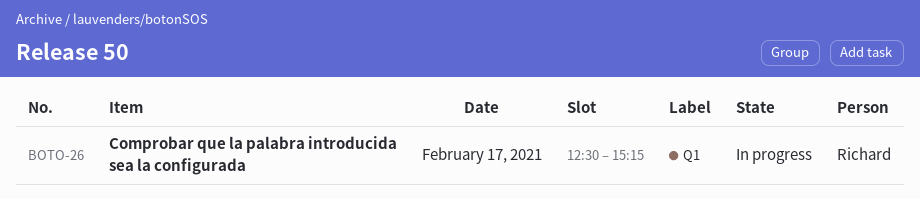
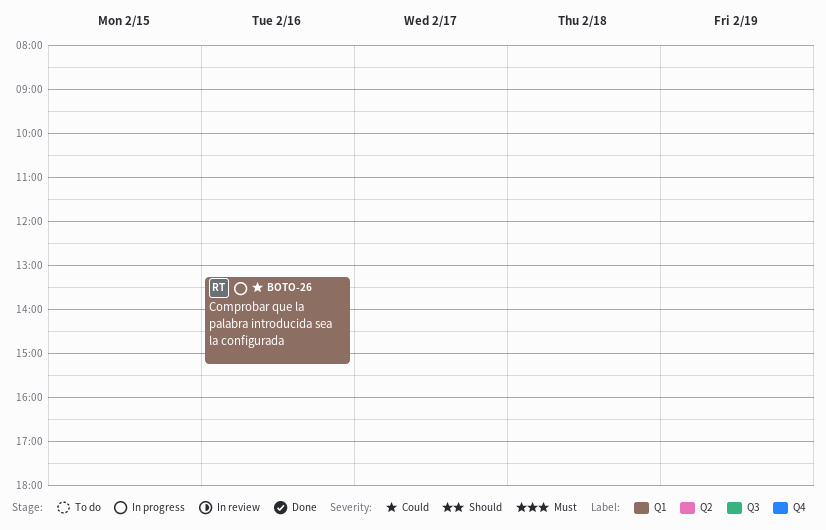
BOTO-26, day: Feb 17 -> Feb 16
BOTO-26, begins: 12:30 -> 13:15

